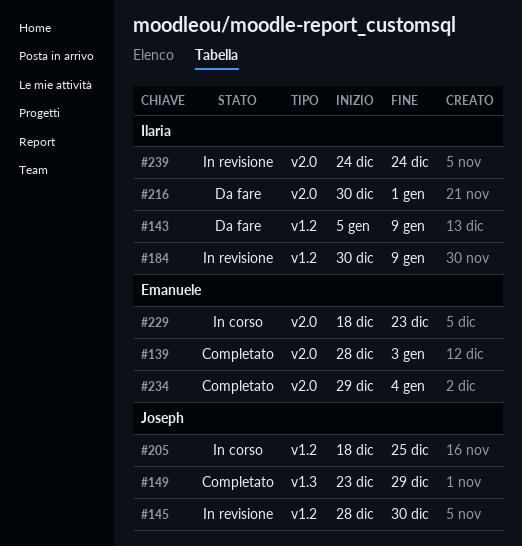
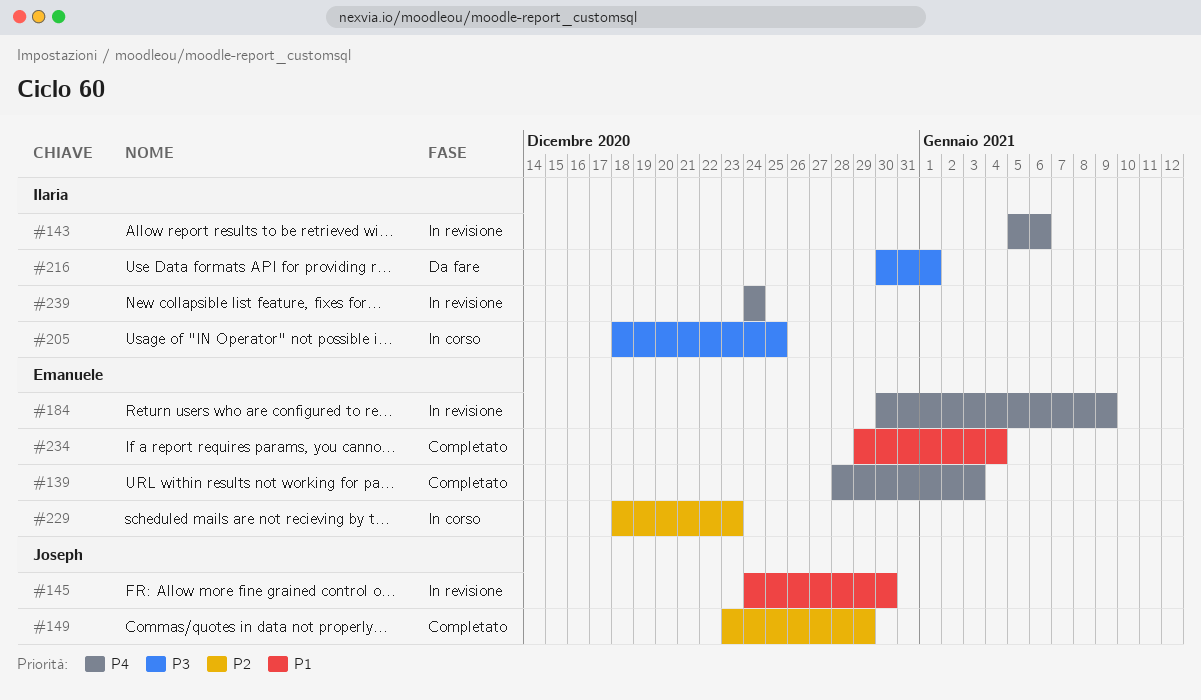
#143, status: Da fare -> In revisione
#143, due: Jan 9 -> Jan 6
#145, start: Dec 28 -> Dec 24
#184, owner: Ilaria -> Emanuele
#205, owner: Joseph -> Ilaria

